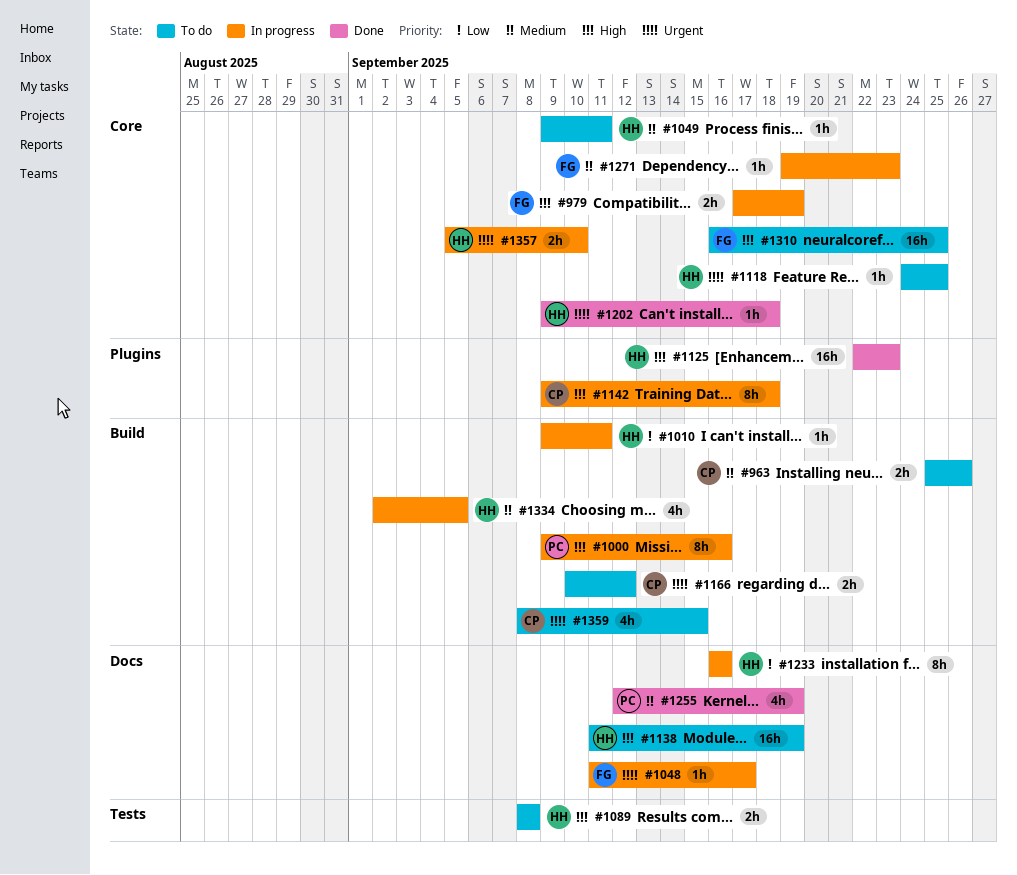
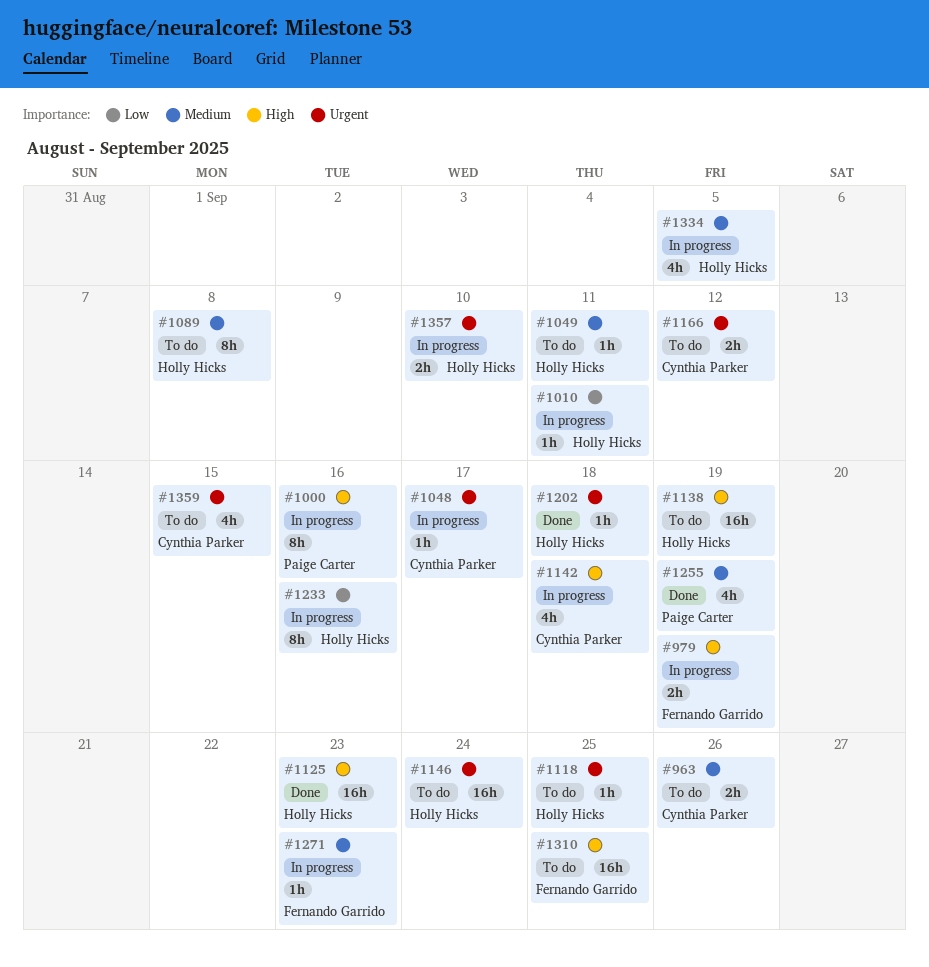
#1048, owner: Fernando Garrido -> Cynthia Parker
#1089, priority: High -> Medium
#1089, estimate: 2h -> 8h
#1142, estimate: 8h -> 4h
#1146: none -> present

